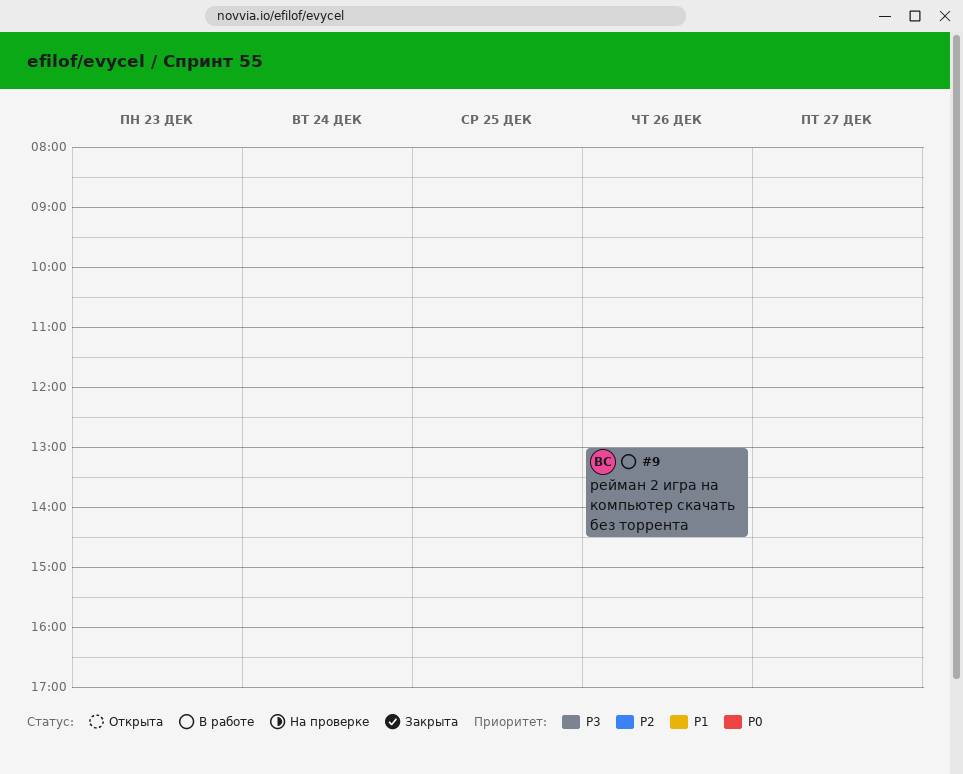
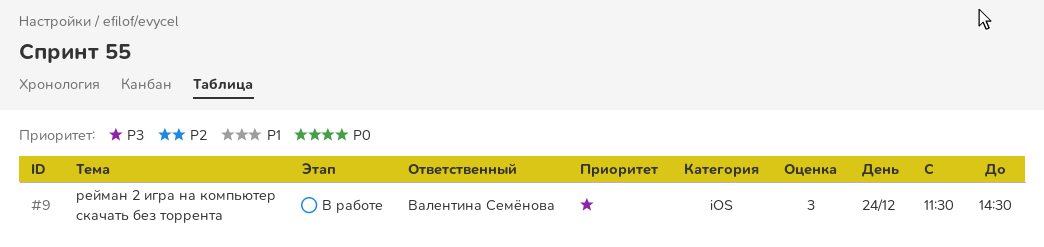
#9, day: Dec 26 -> Dec 24
#9, begins: 13:00 -> 11:30

